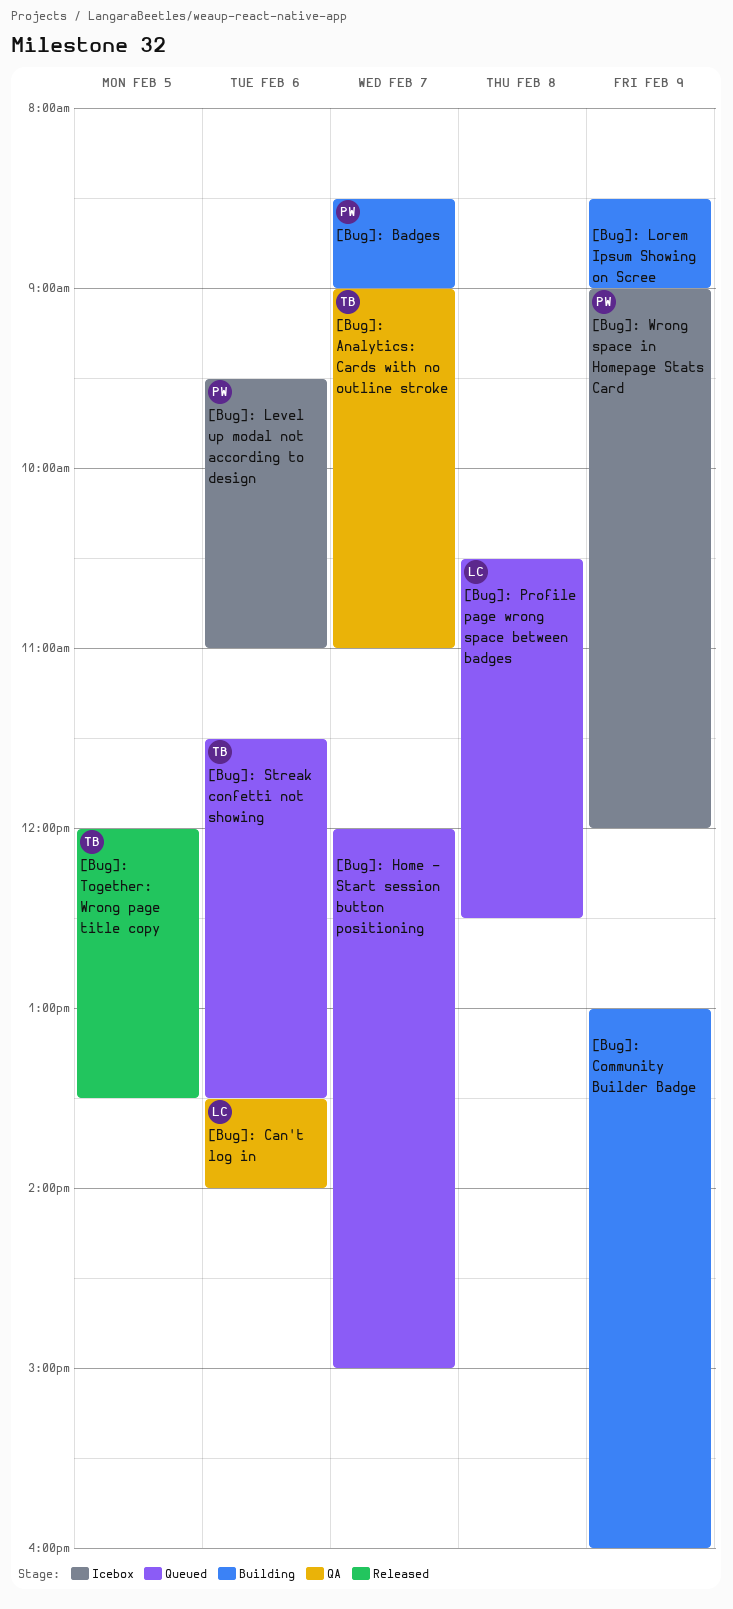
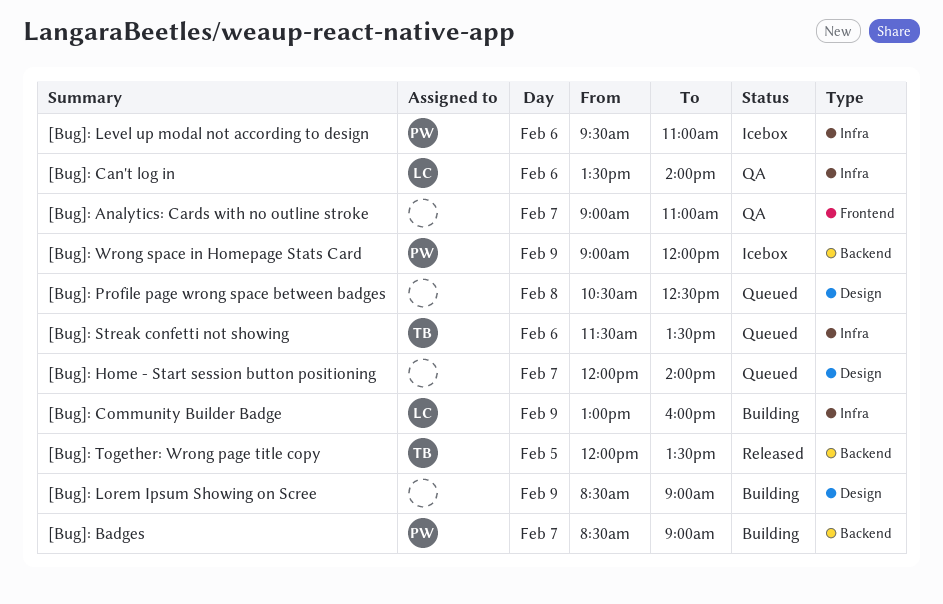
[Bug]: Analytics: Cards with no outline stroke, owner: TB -> none
[Bug]: Community Builder Badge, owner: none -> LC
[Bug]: Home - Start session button positioning, ends: 15:00 -> 14:00
[Bug]: Profile page wrong space between badges, owner: LC -> none

